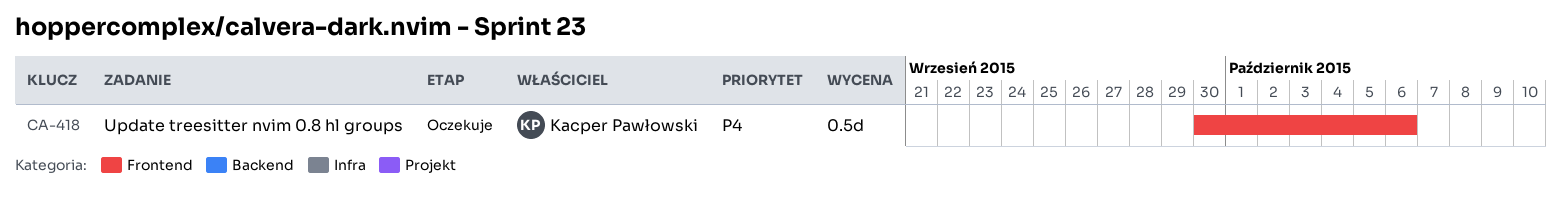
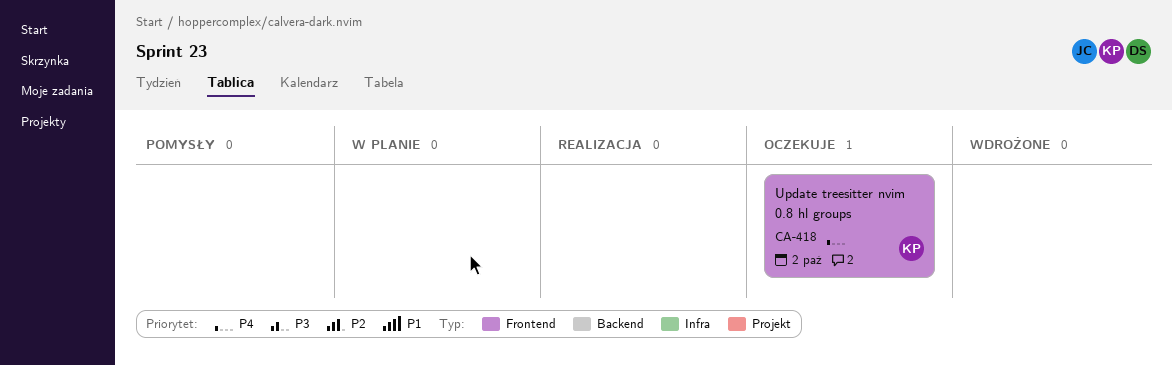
CA-418, due: Oct 6 -> Oct 2

